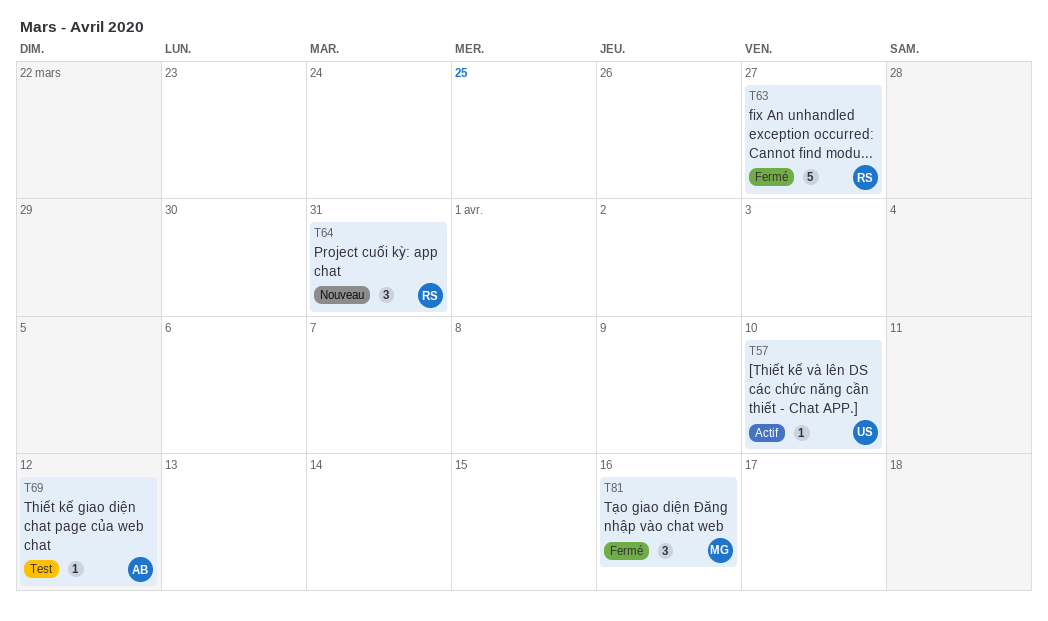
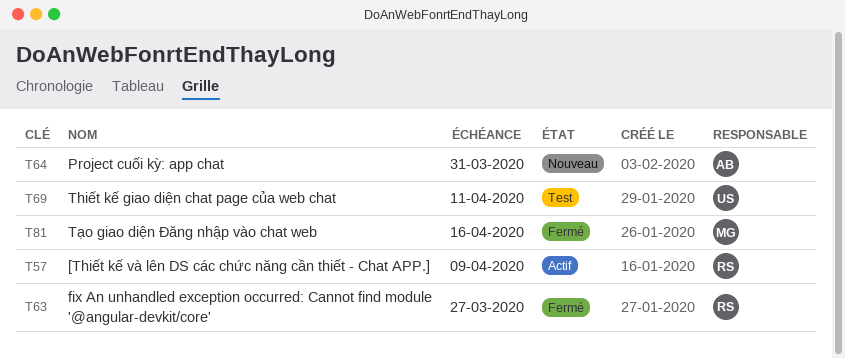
T57, owner: US -> RS
T57, due: Apr 10 -> Apr 9
T64, owner: RS -> AB
T69, owner: AB -> US
T69, due: Apr 12 -> Apr 11

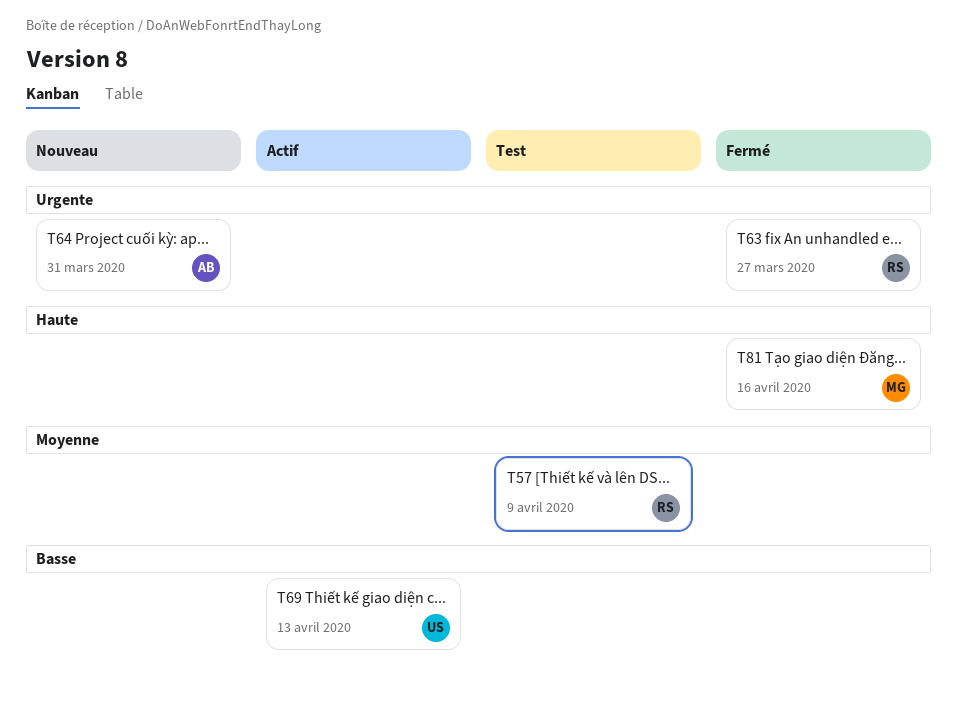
T57, status: Actif -> Test
T69, status: Test -> Actif
T69, due: Apr 11 -> Apr 13

